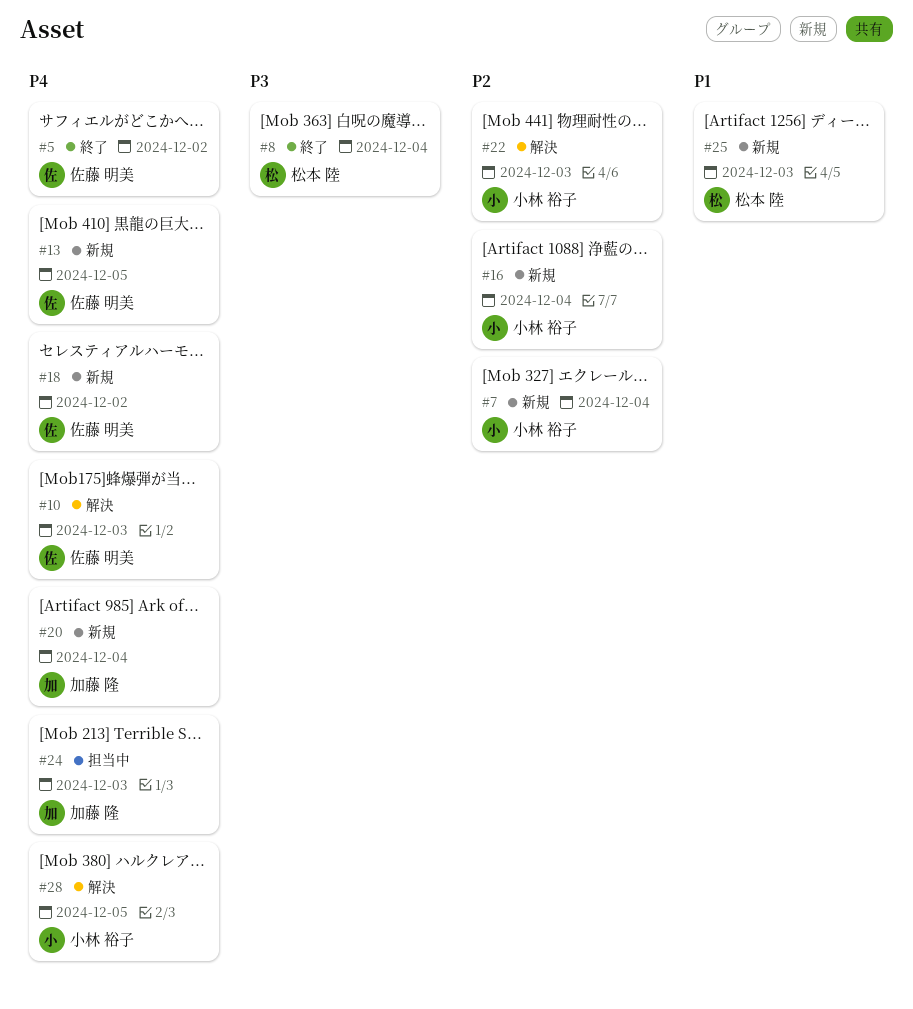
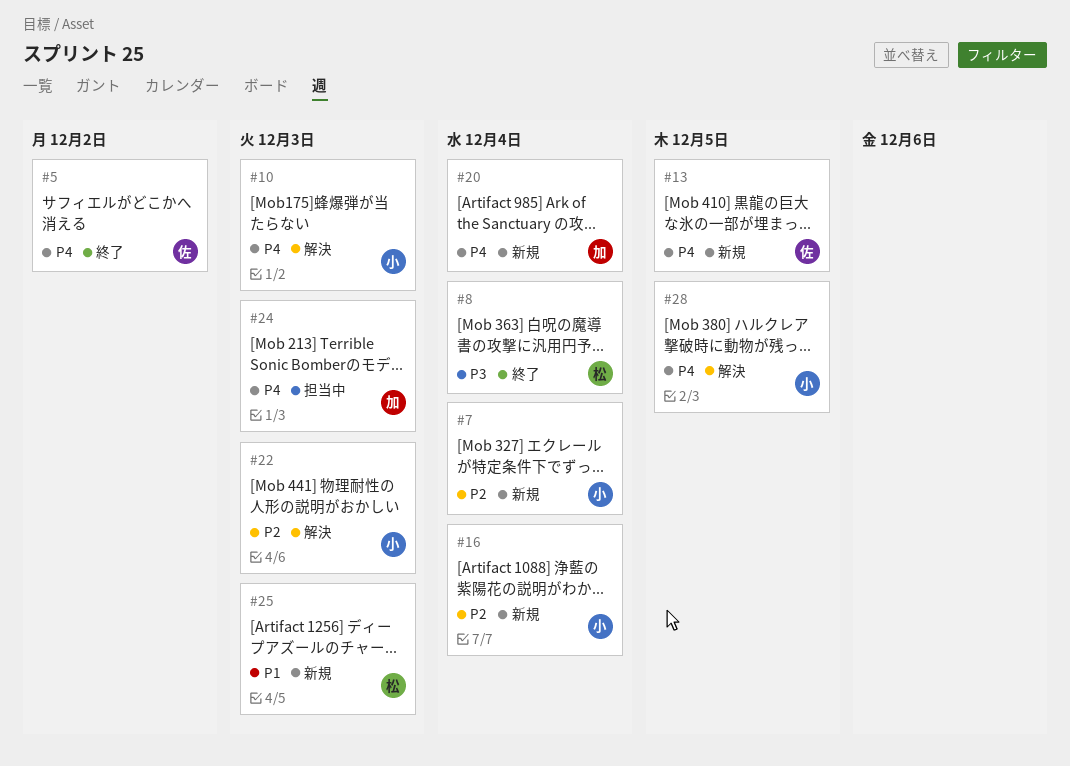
#10, owner: 佐藤 明美 -> 小林 裕子
#18: present -> none

